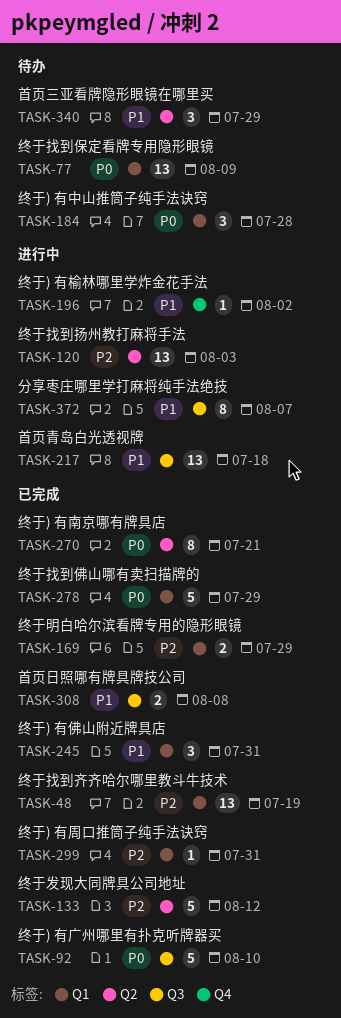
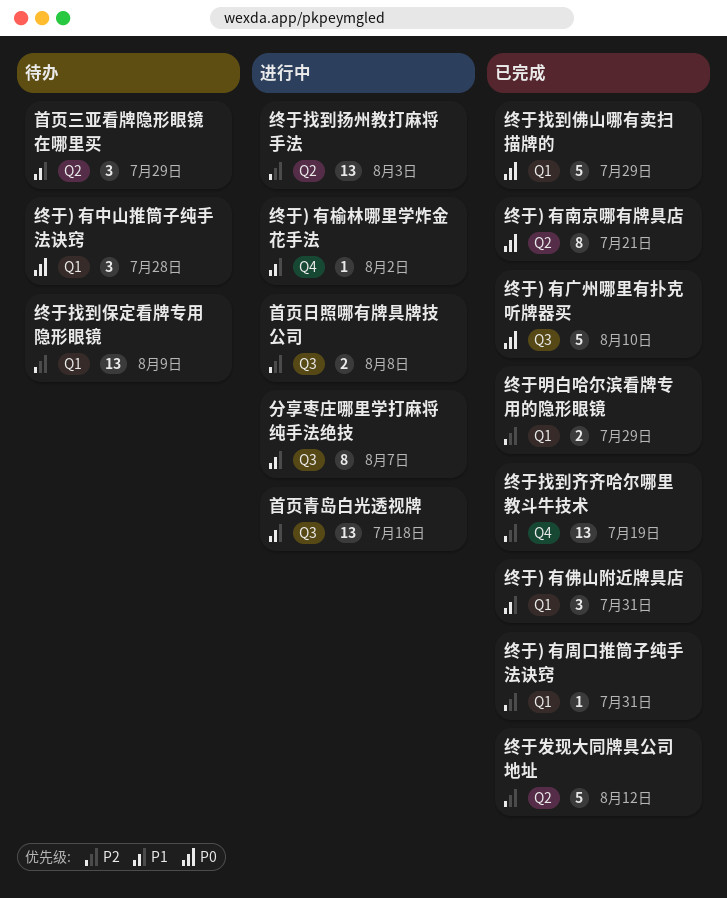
终于找到保定看牌专用隐形眼镜, priority: P0 -> P2
终于找到齐齐哈尔哪里教斗牛技术, label: Q1 -> Q4
首页日照哪有牌具牌技公司, status: 已完成 -> 进行中
首页日照哪有牌具牌技公司, priority: P1 -> P2

